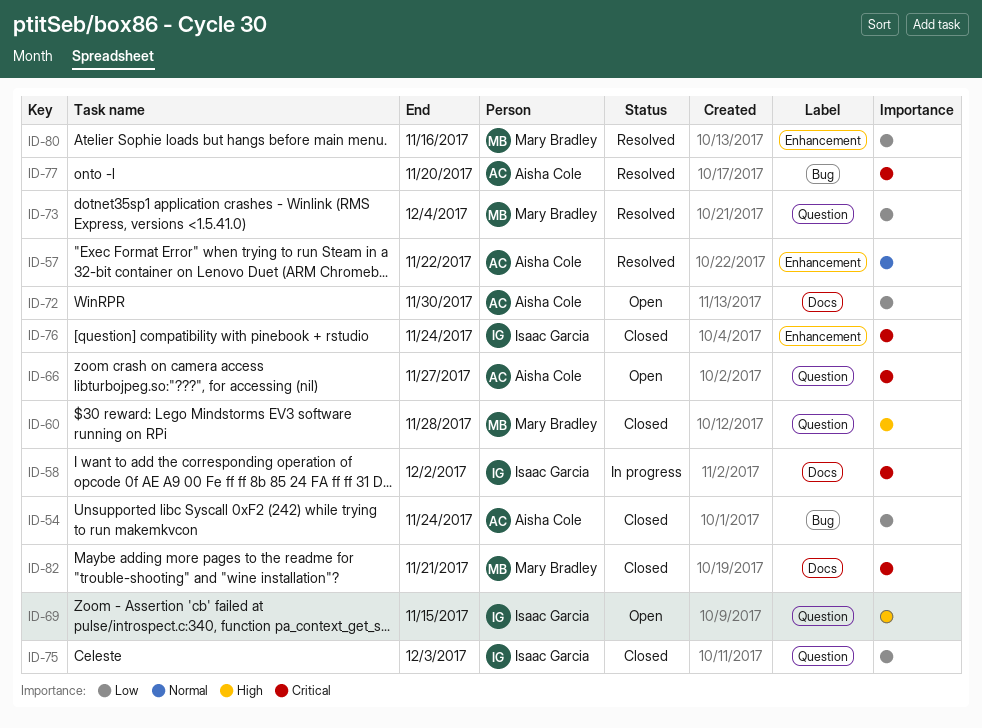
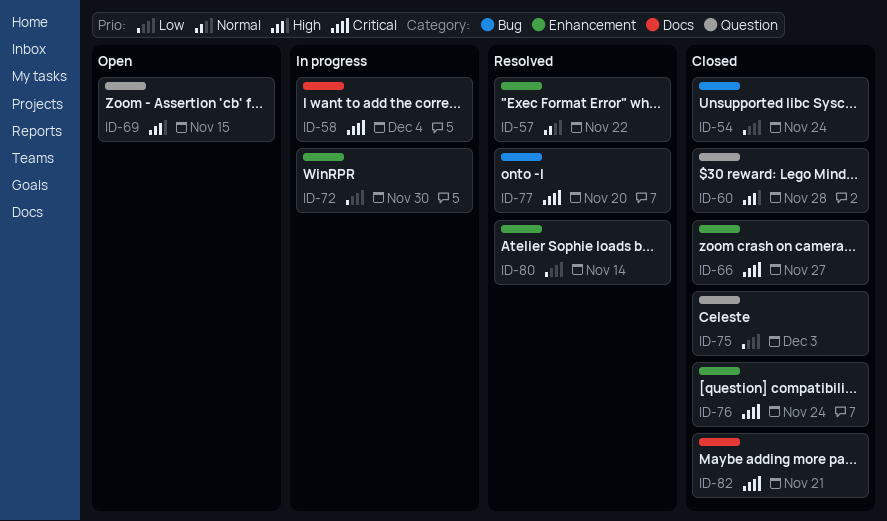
ID-58, due: Dec 2 -> Dec 4
ID-66, status: Open -> Closed
ID-66, label: Question -> Enhancement
ID-72, status: Open -> In progress
ID-72, label: Docs -> Enhancement
ID-73: present -> none
ID-80, due: Nov 16 -> Nov 14

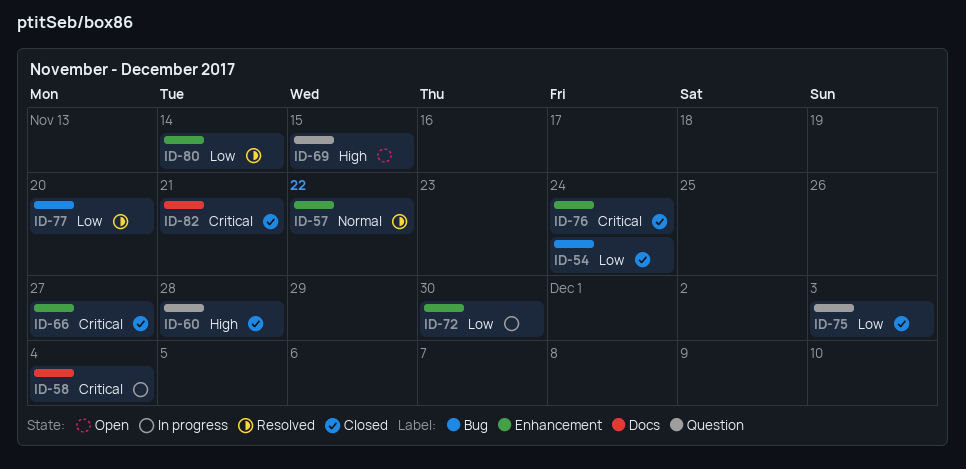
ID-77, priority: Critical -> Low

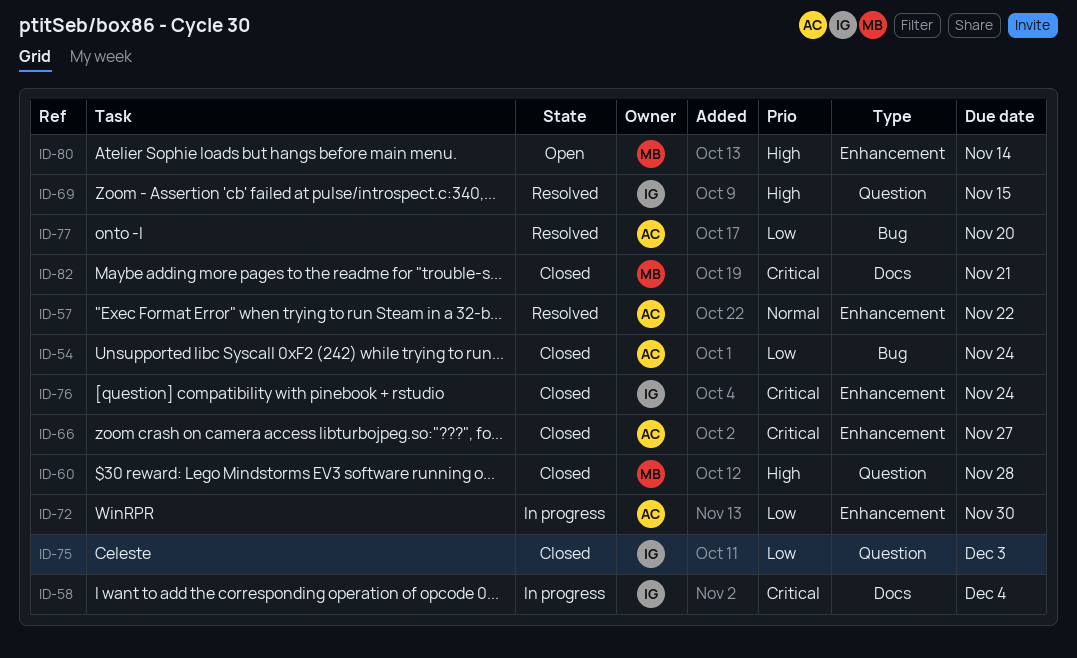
ID-69, status: Open -> Resolved
ID-80, status: Resolved -> Open
ID-80, priority: Low -> High

